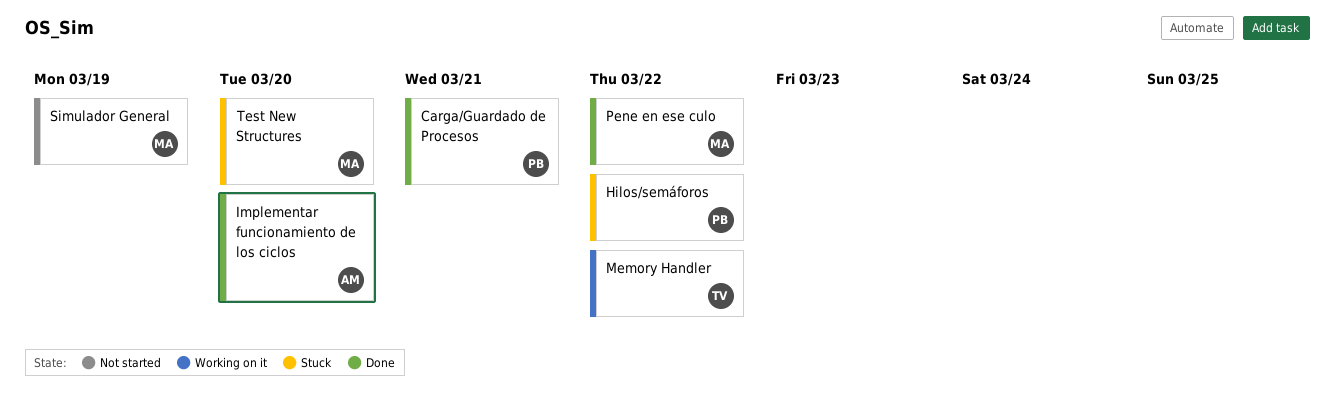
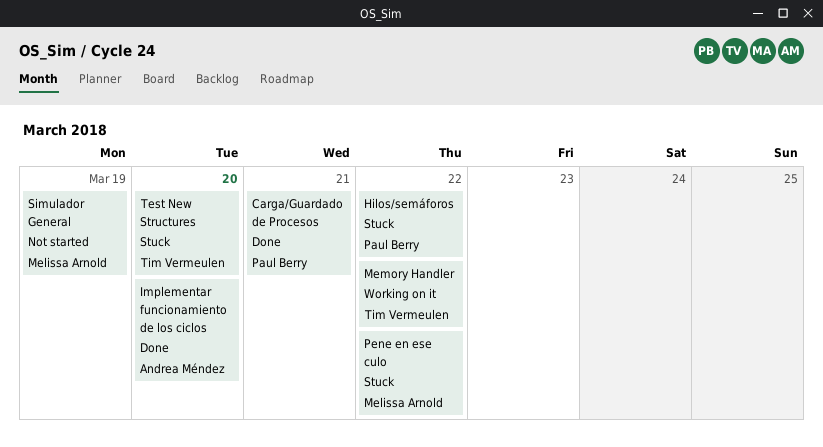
Pene en ese culo, status: Done -> Stuck
Test New Structures, owner: Melissa Arnold -> Tim Vermeulen

